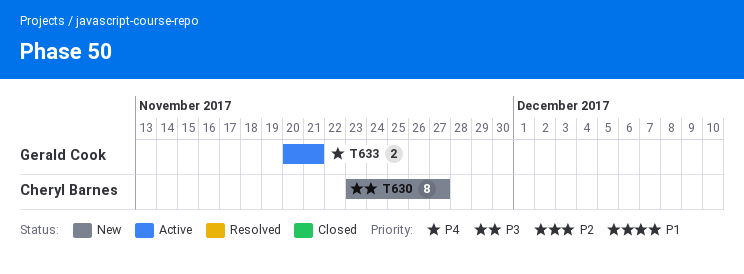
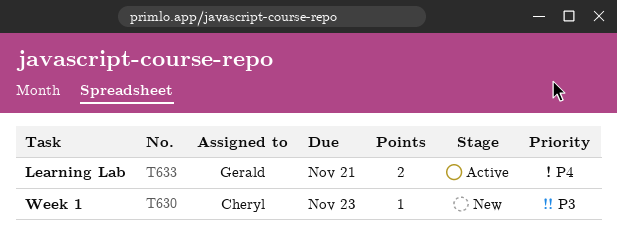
T630, estimate: 8 -> 1
T630, due: Nov 27 -> Nov 23

